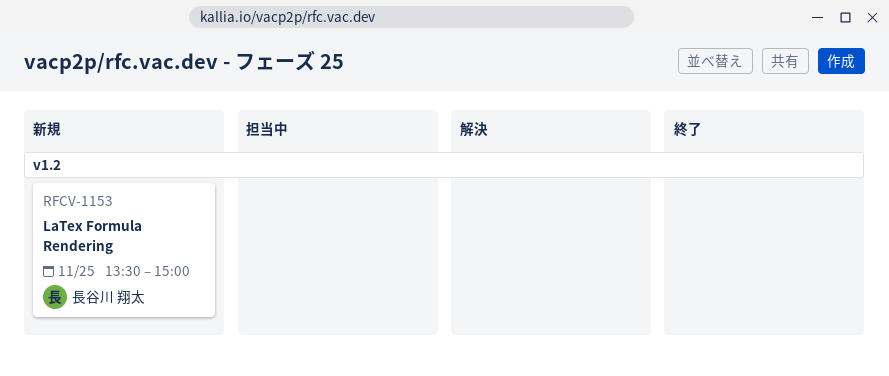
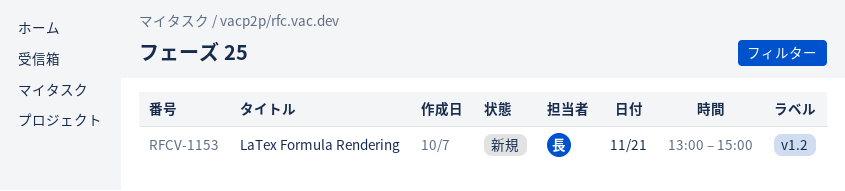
RFCV-1153, day: Nov 25 -> Nov 21
RFCV-1153, begins: 13:30 -> 13:00

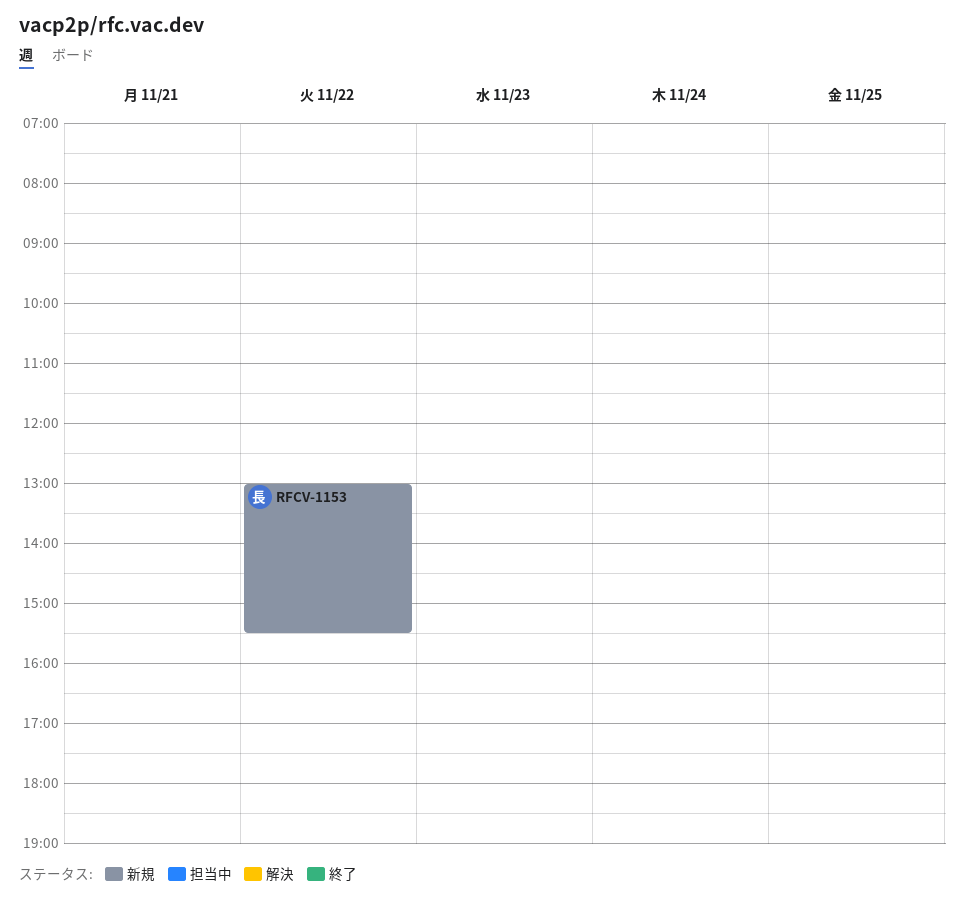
RFCV-1153, day: Nov 21 -> Nov 22
RFCV-1153, ends: 15:00 -> 15:30

